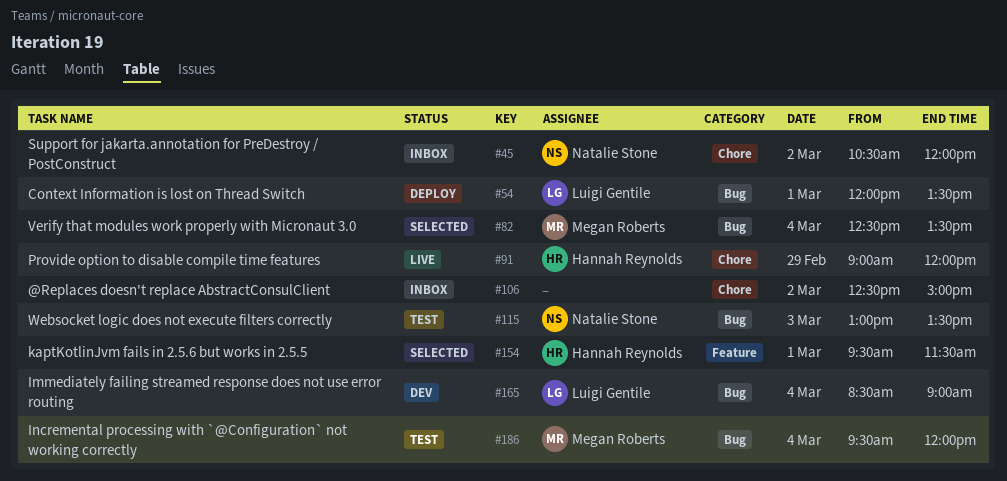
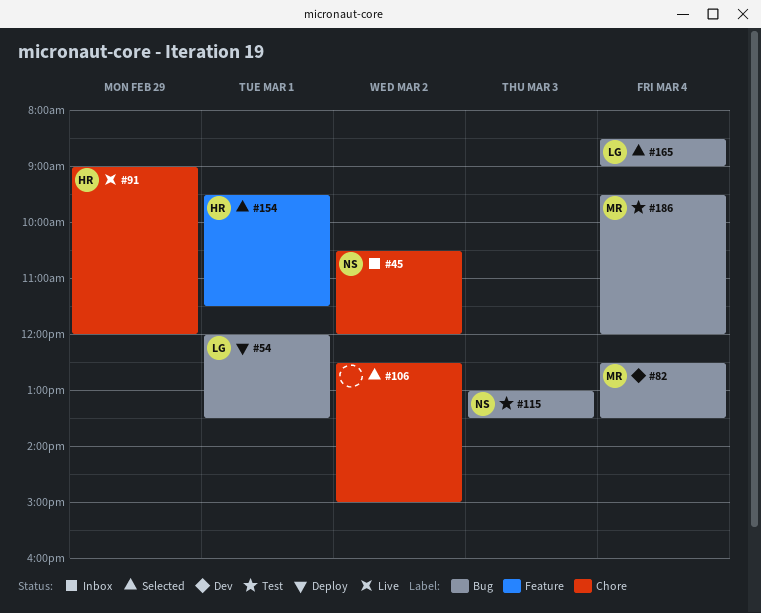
#82, status: Selected -> Dev
#106, status: Inbox -> Selected
#165, status: Dev -> Selected

